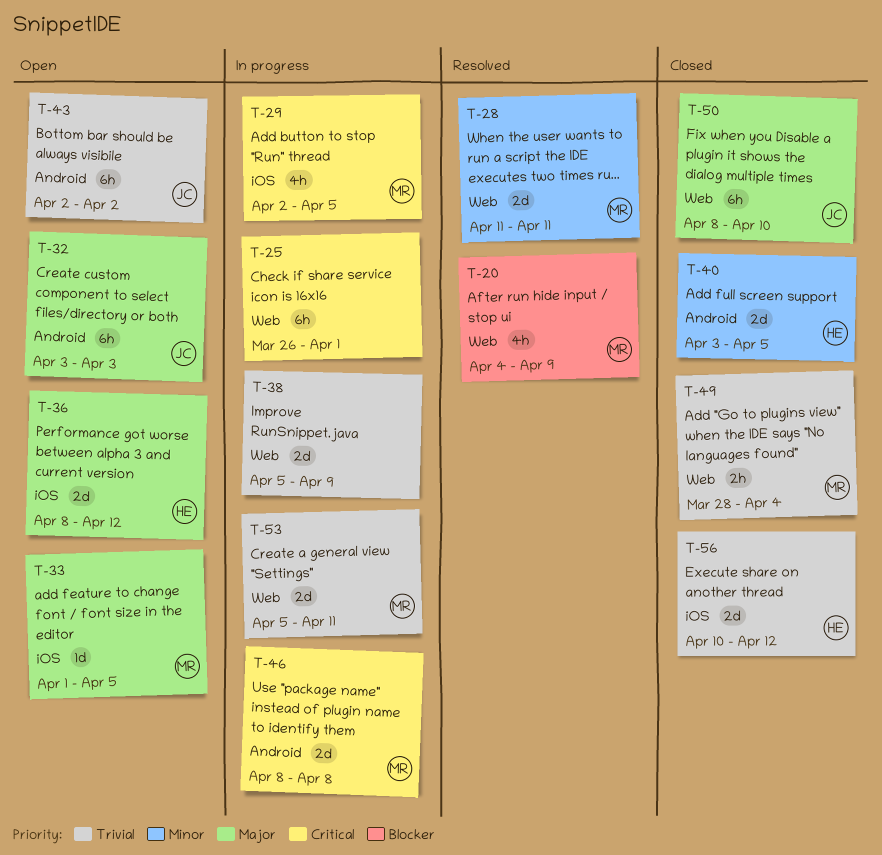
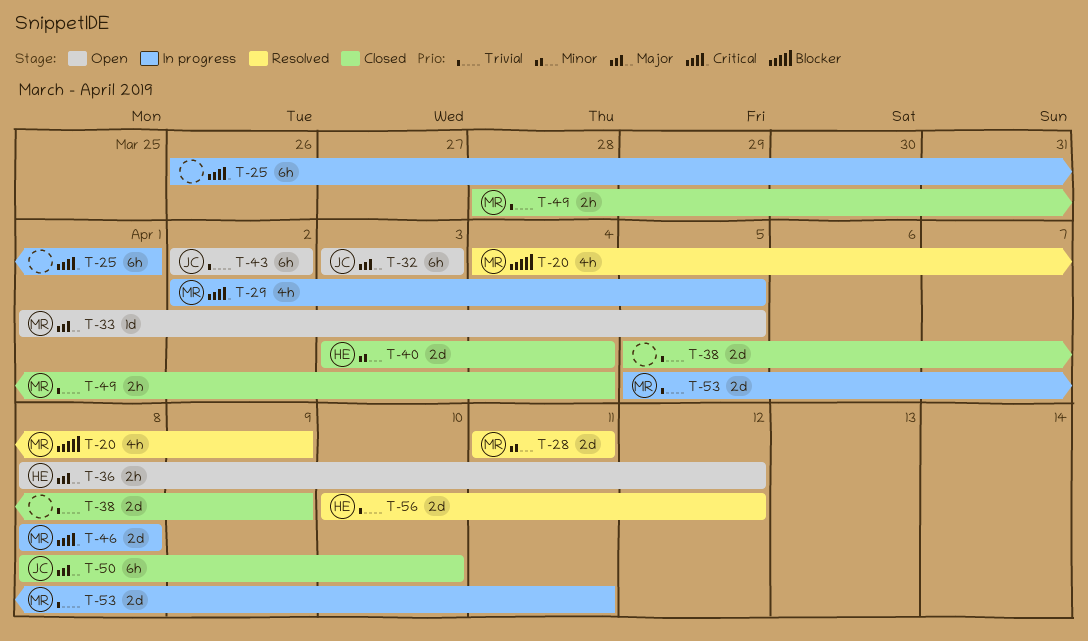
T-36, estimate: 2d -> 2h
T-38, status: In progress -> Closed
T-40, due: Apr 5 -> Apr 4
T-56, status: Closed -> Resolved

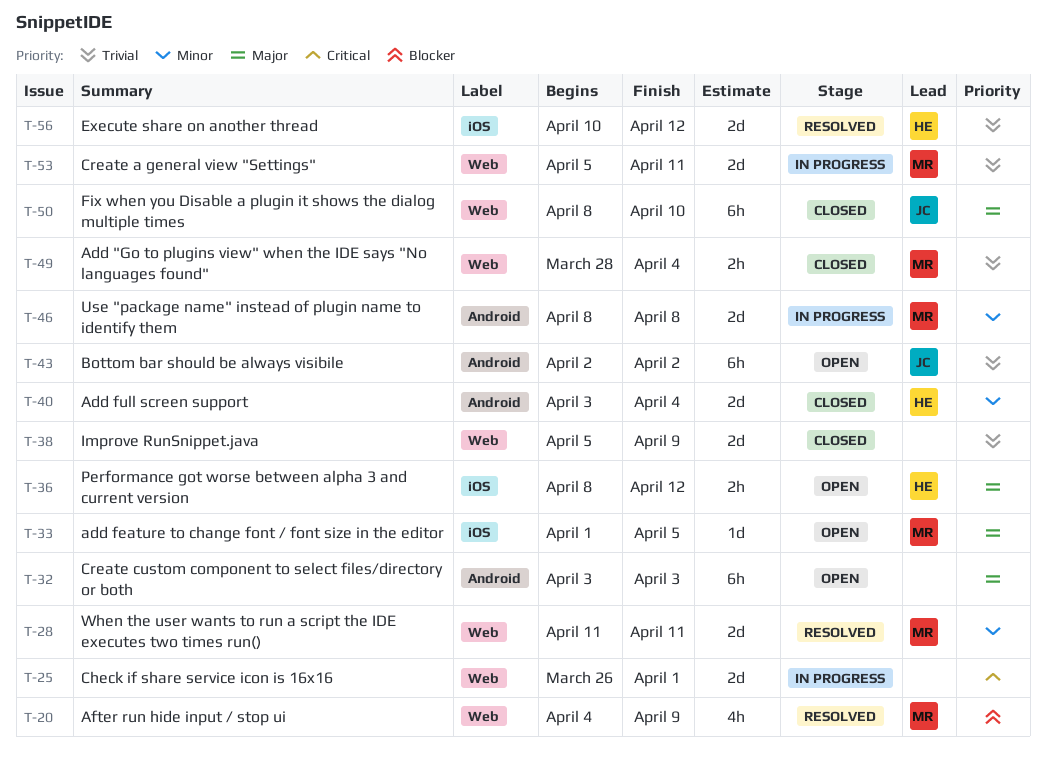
T-25, estimate: 6h -> 2d
T-29: present -> none
T-32, owner: JC -> none
T-46, priority: Critical -> Minor

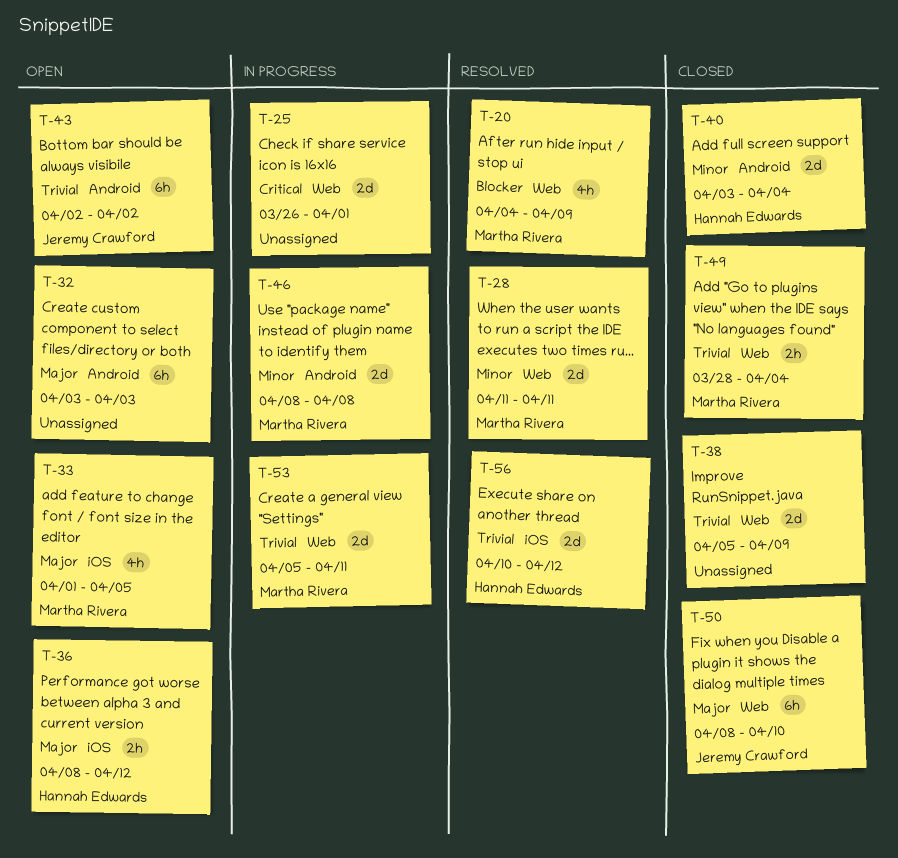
T-33, estimate: 1d -> 4h

